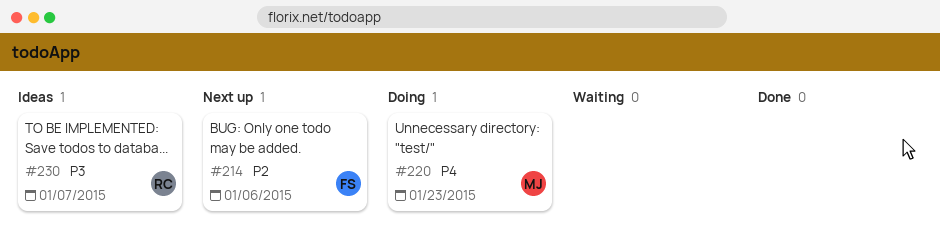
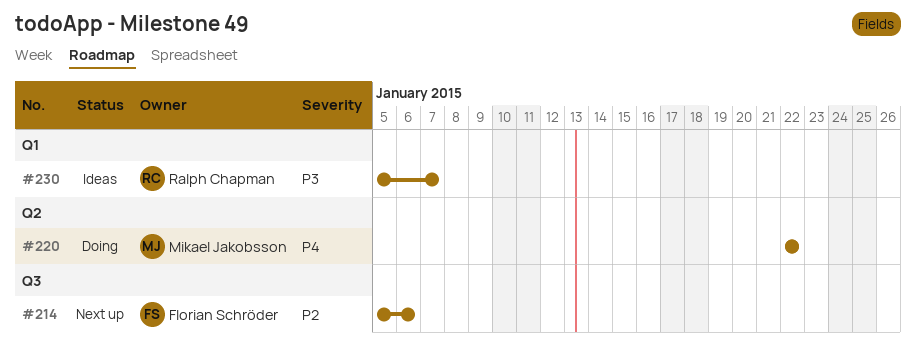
#220, due: Jan 23 -> Jan 22

